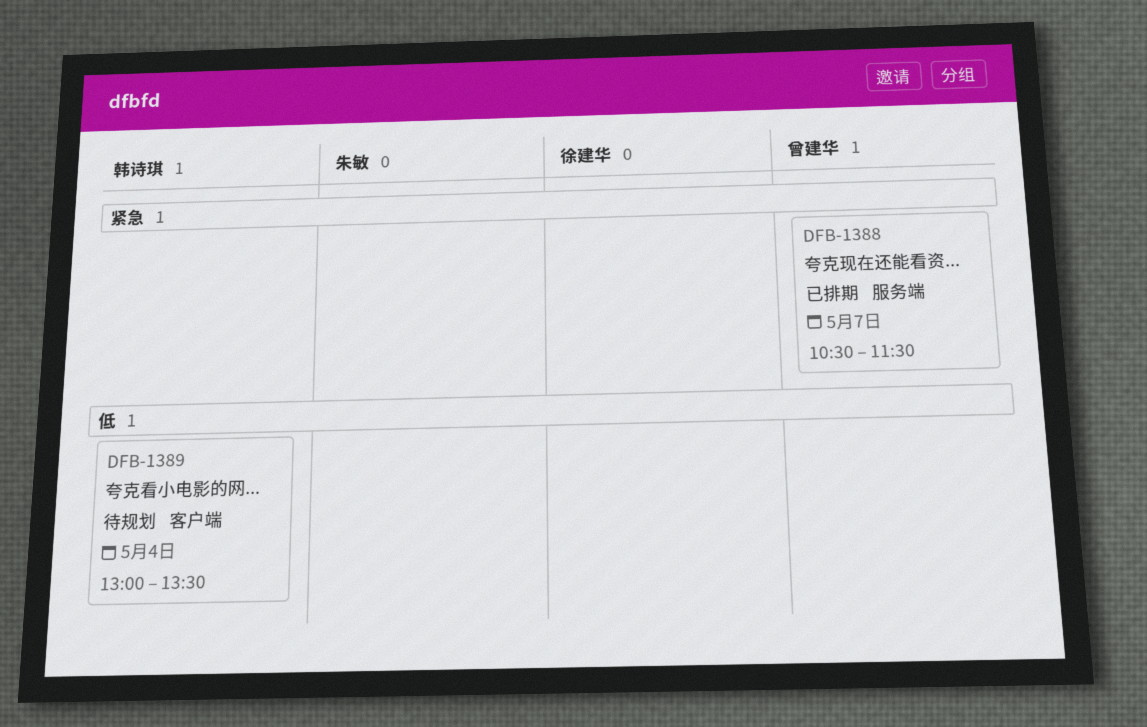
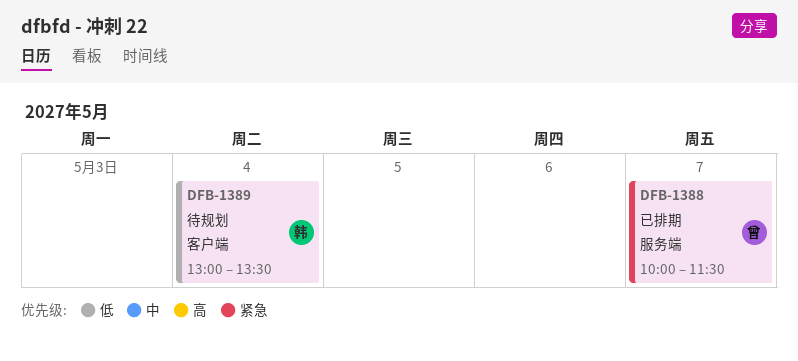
DFB-1388, begins: 10:30 -> 10:00

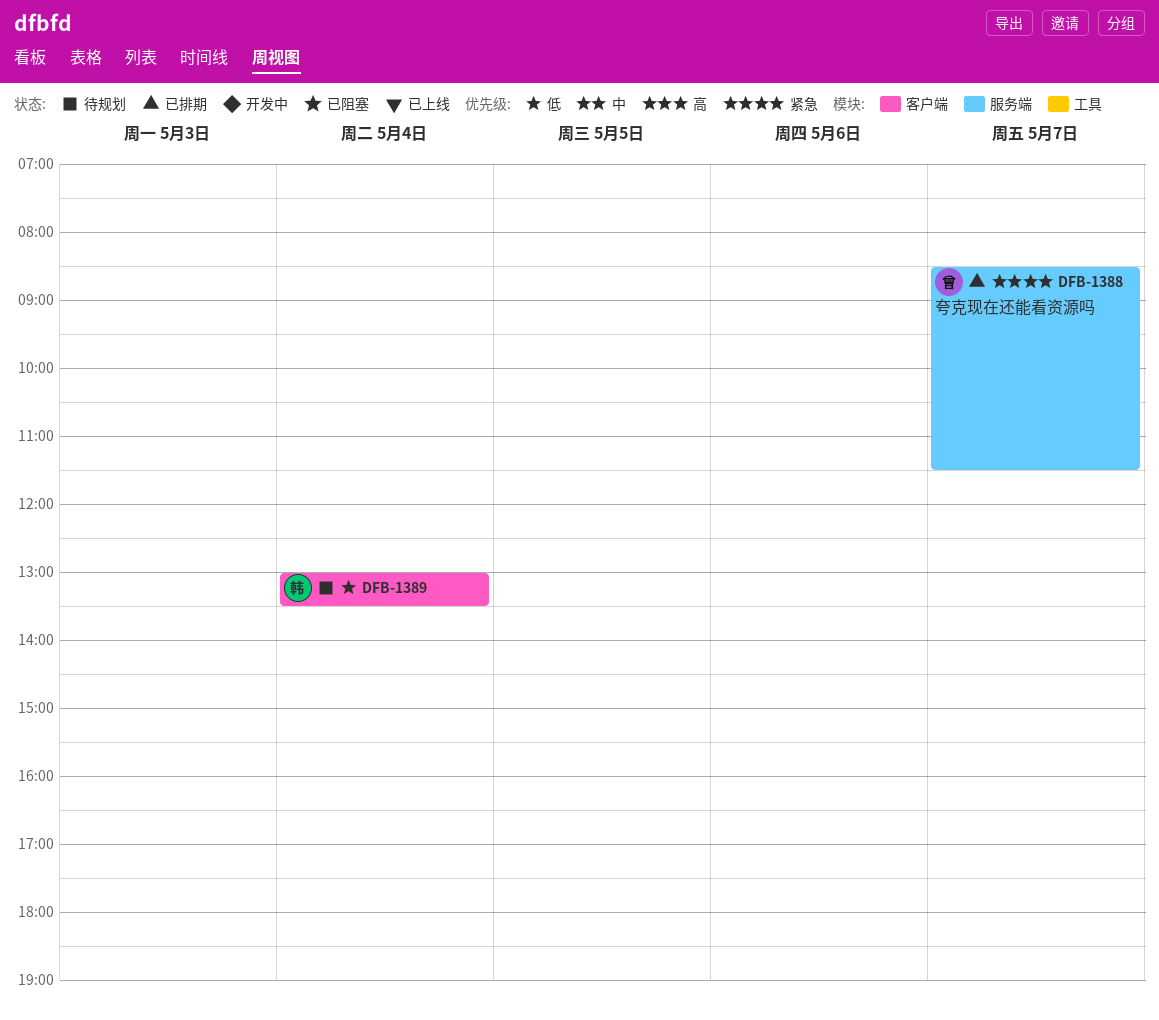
DFB-1388, begins: 10:00 -> 08:30

